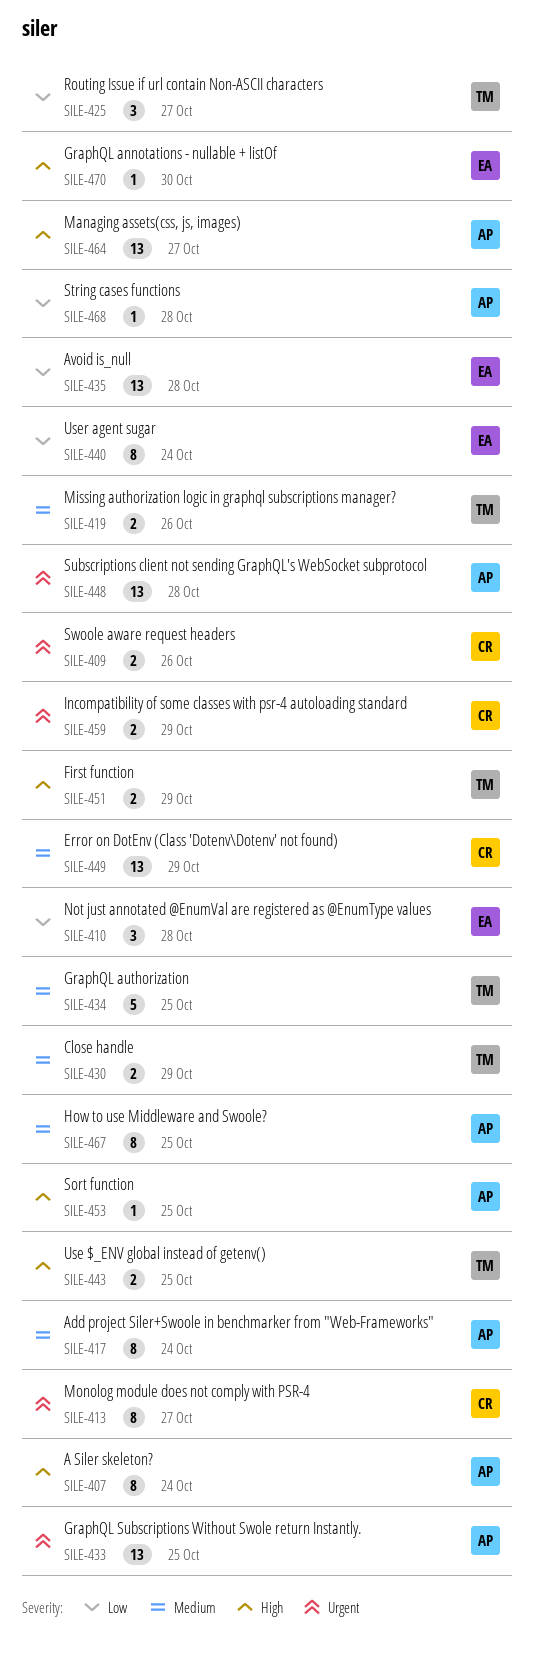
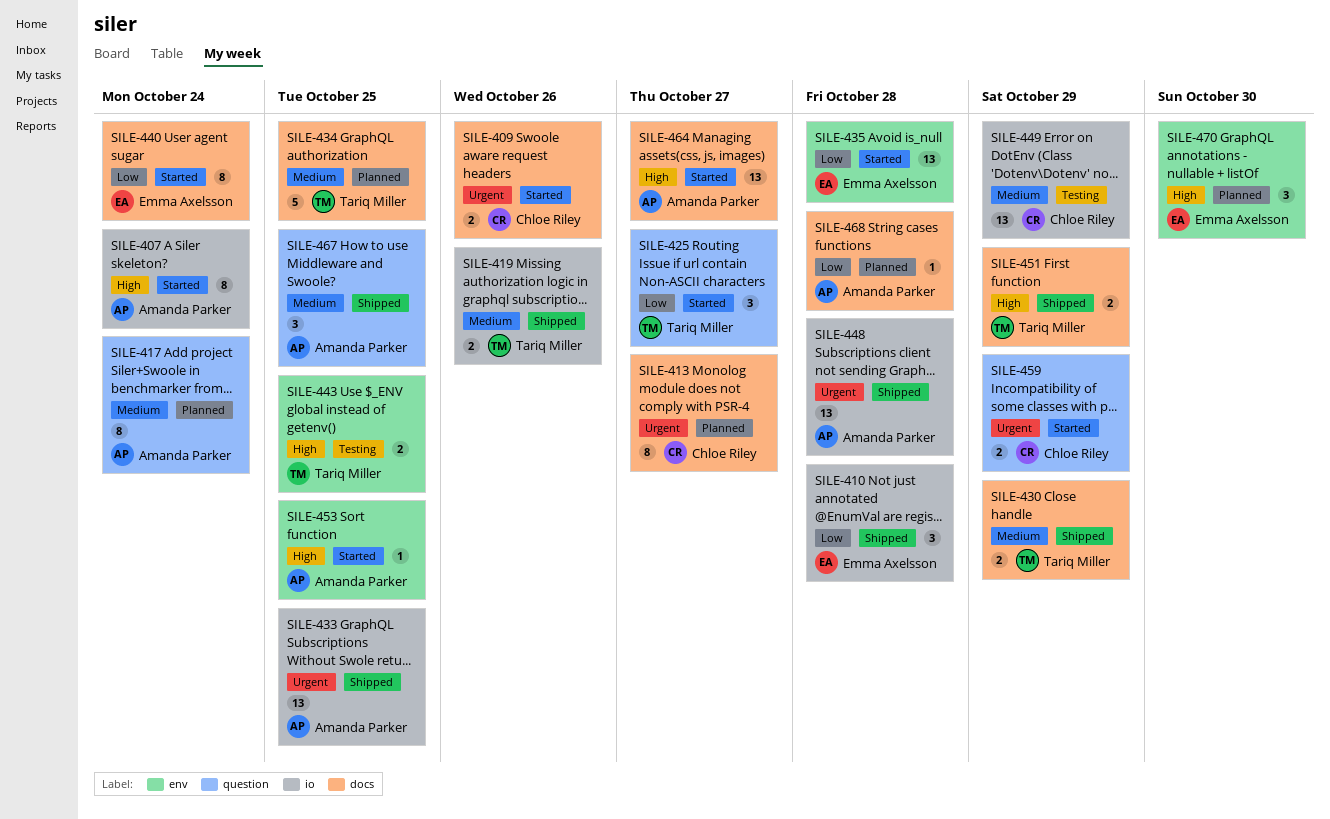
SILE-467, estimate: 8 -> 3
SILE-470, estimate: 1 -> 3

